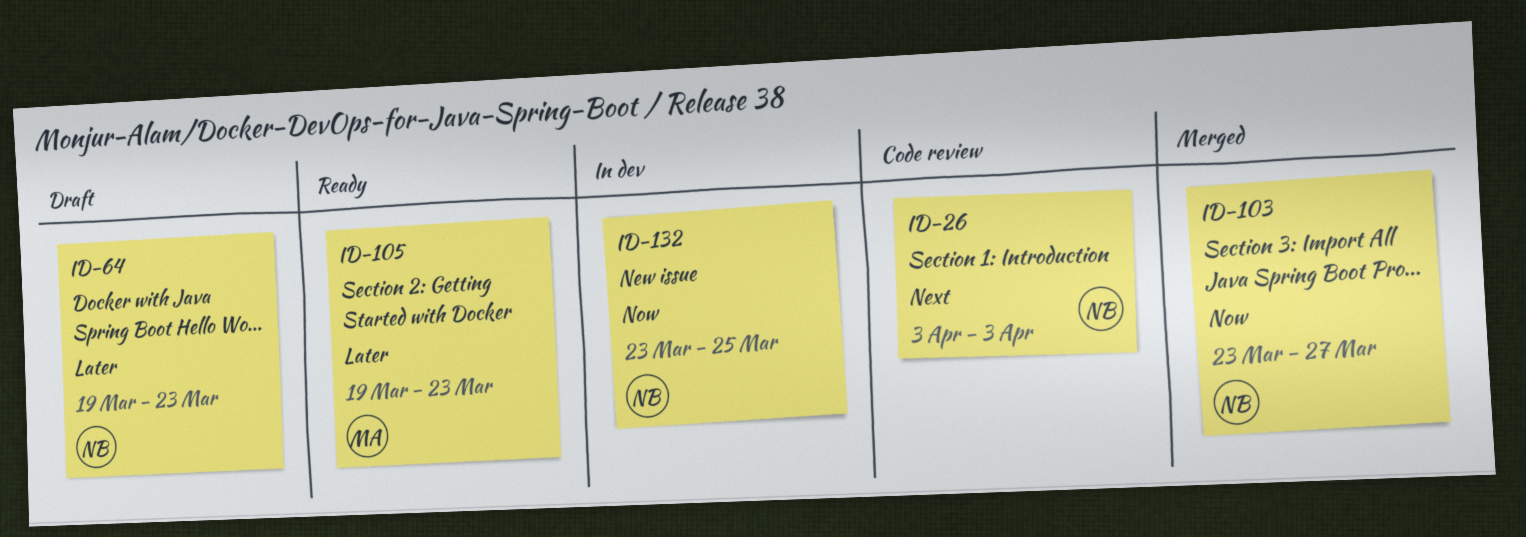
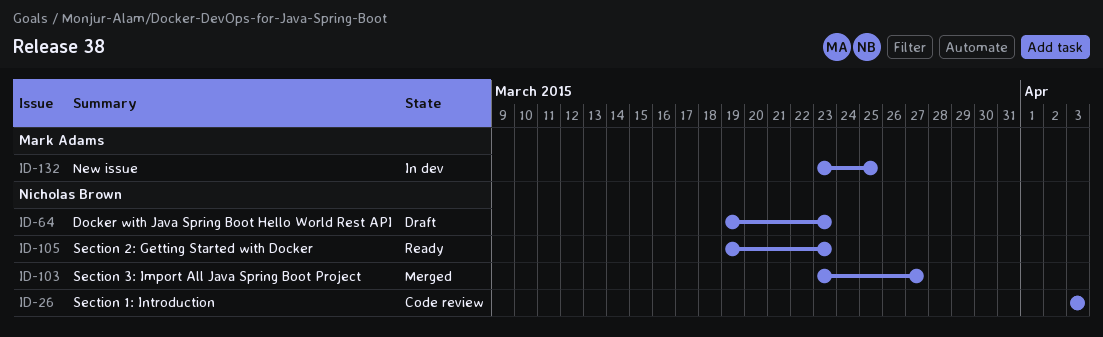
ID-105, owner: Mark Adams -> Nicholas Brown
ID-132, owner: Nicholas Brown -> Mark Adams

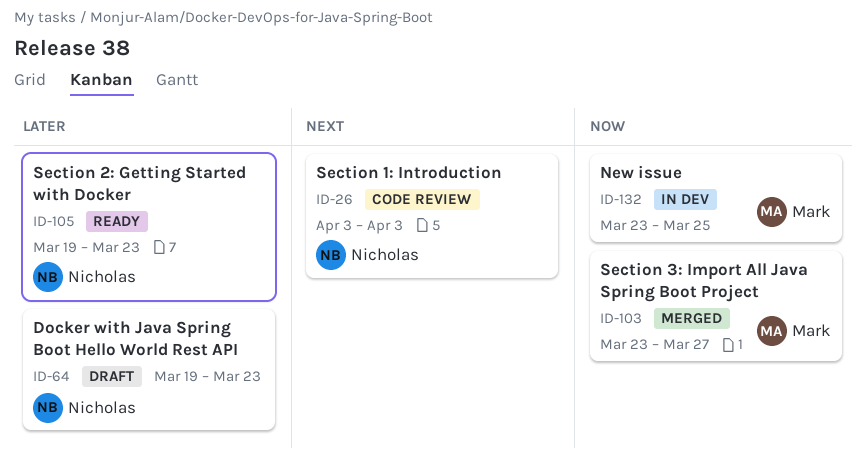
ID-103, owner: Nicholas Brown -> Mark Adams

